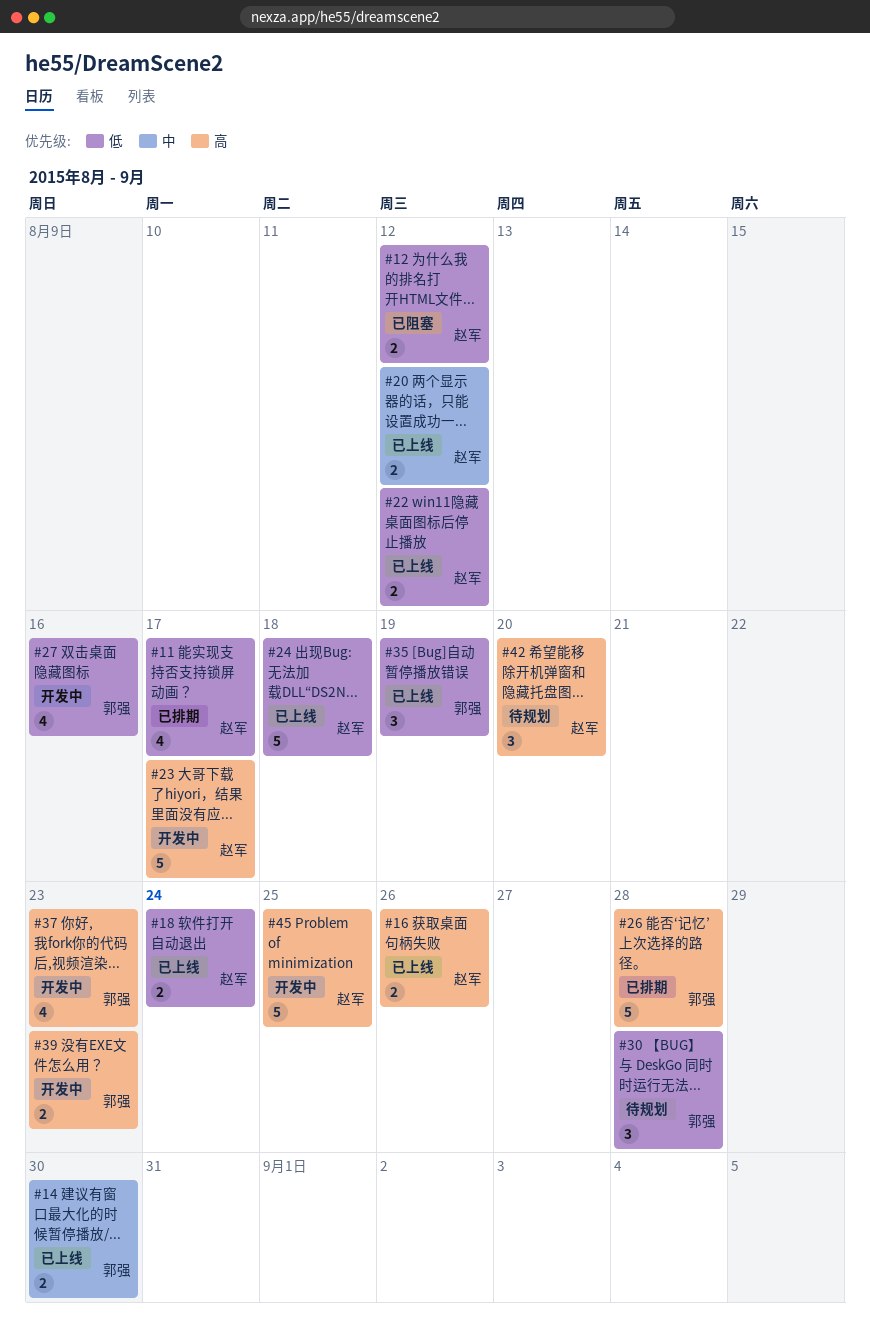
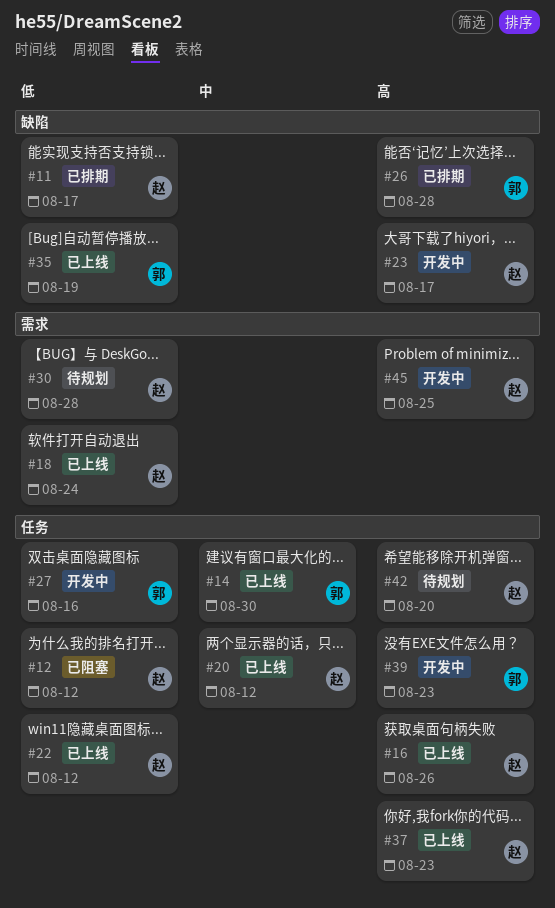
#24: present -> none
#30, owner: 郭强 -> 赵军
#37, status: 开发中 -> 已上线
#37, owner: 郭强 -> 赵军

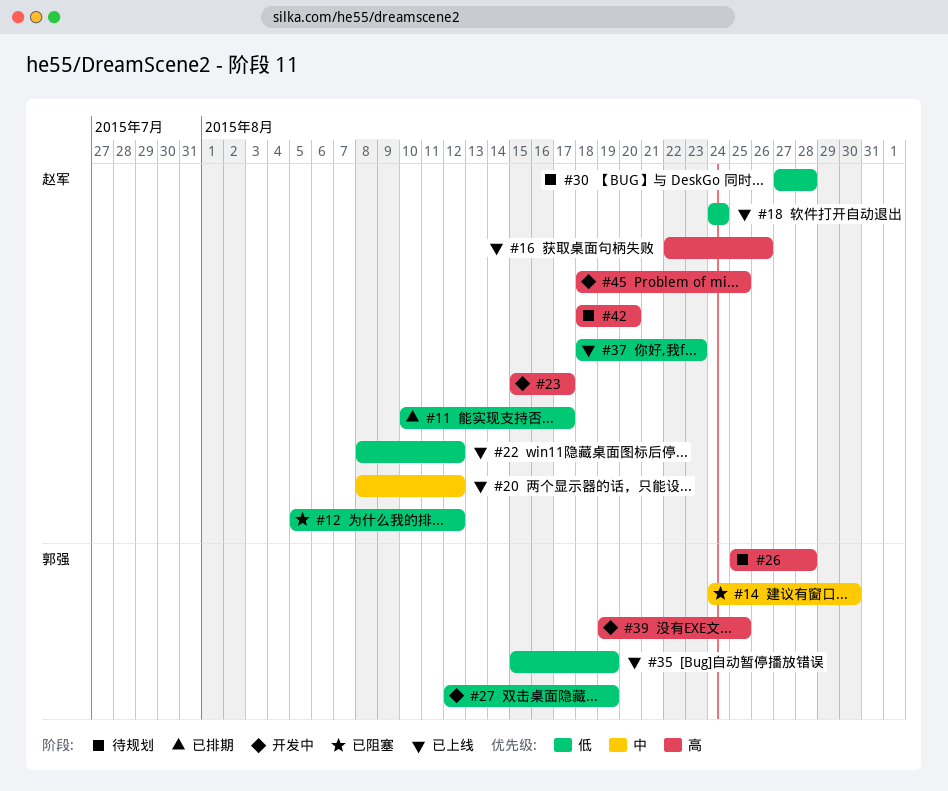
#14, status: 已上线 -> 已阻塞
#26, status: 已排期 -> 待规划
#27, due: Aug 16 -> Aug 19
#37, priority: 高 -> 低
#39, due: Aug 23 -> Aug 25

